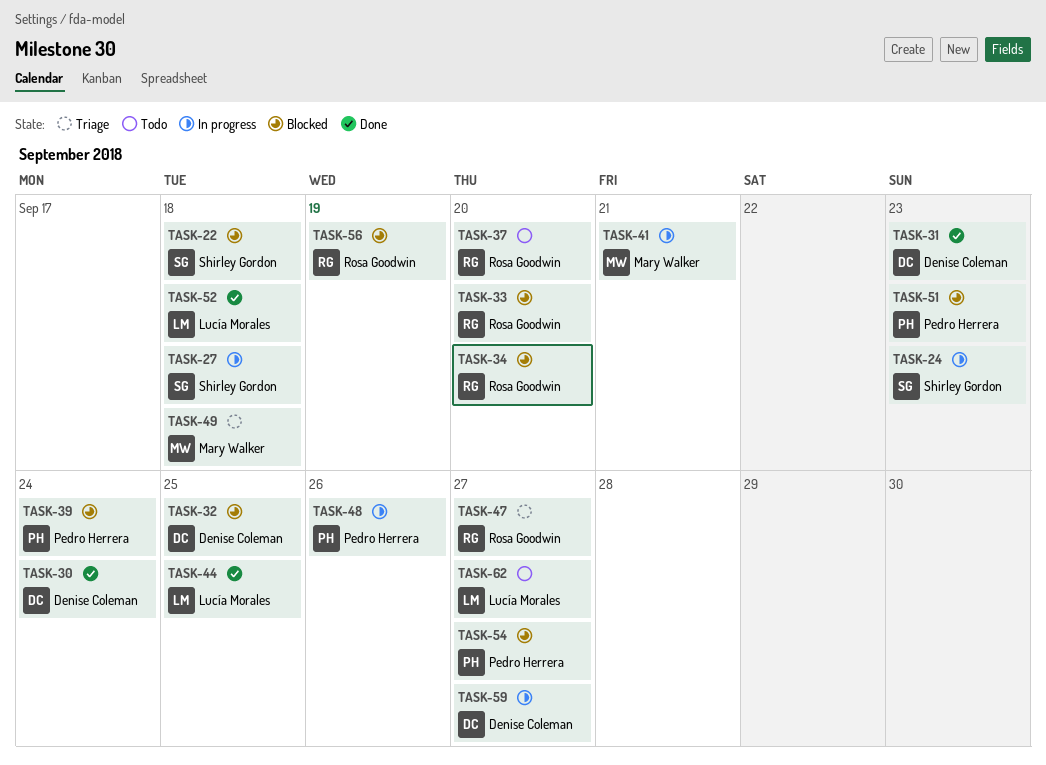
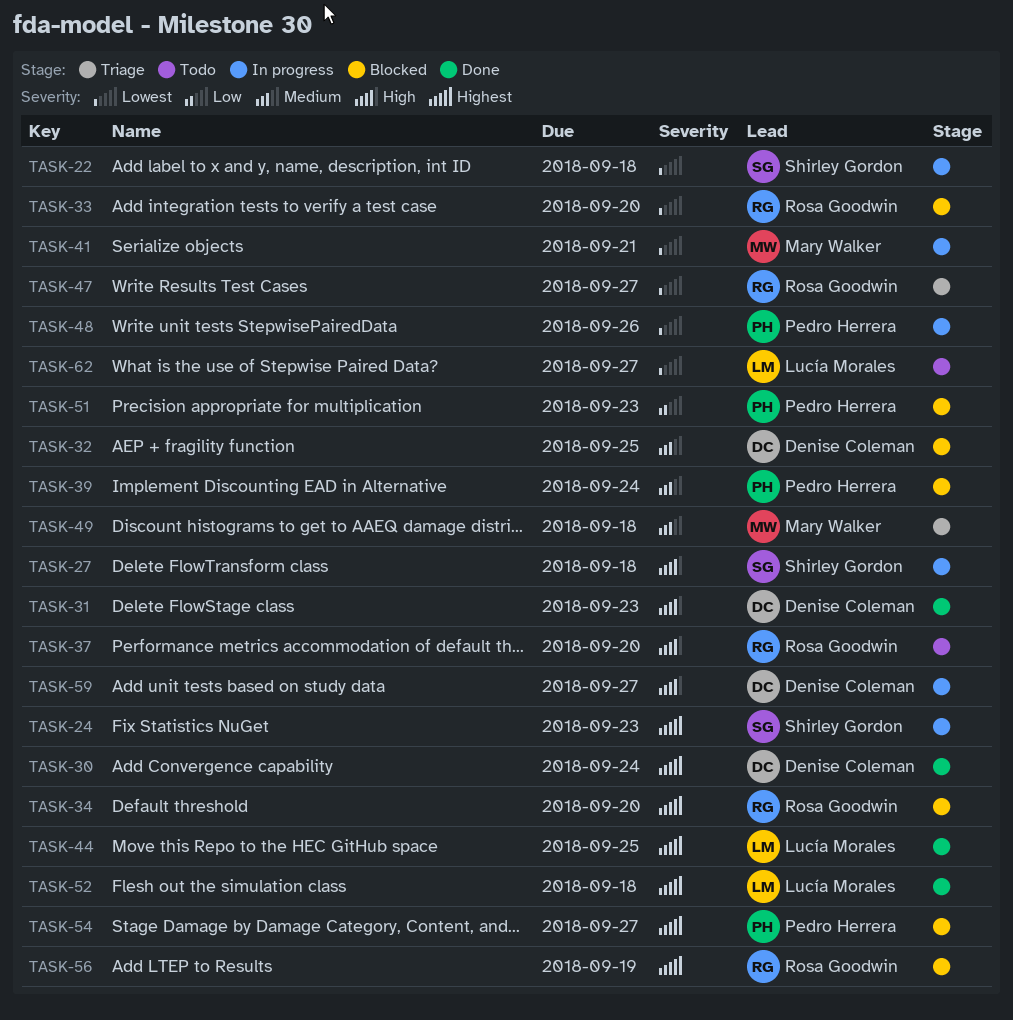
TASK-22, status: Blocked -> In progress

